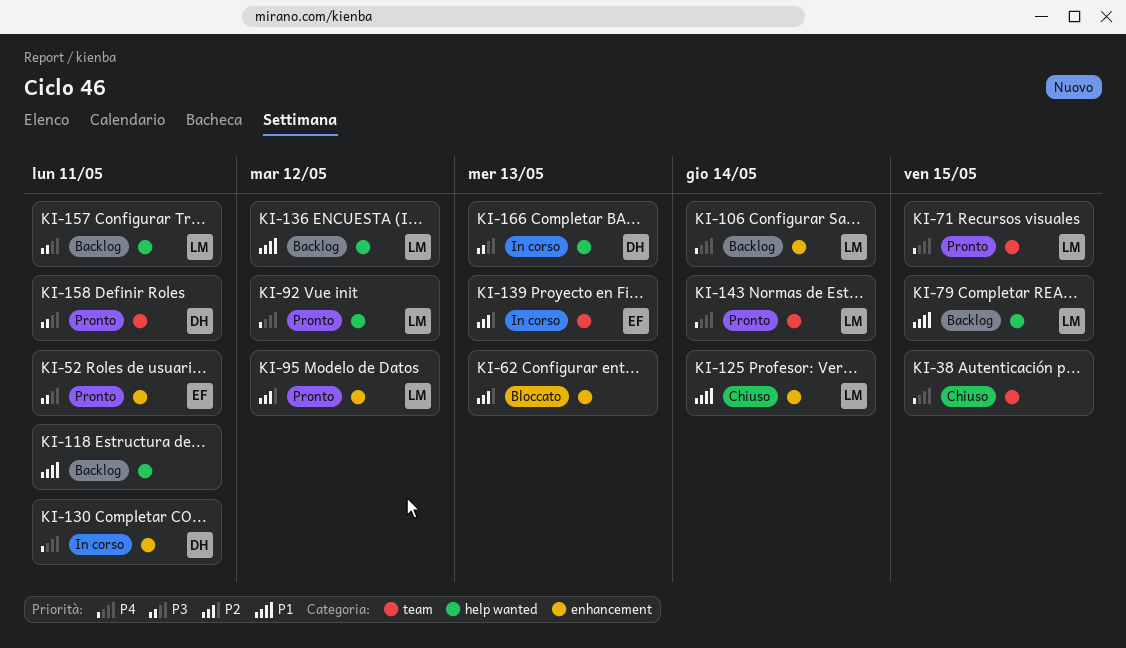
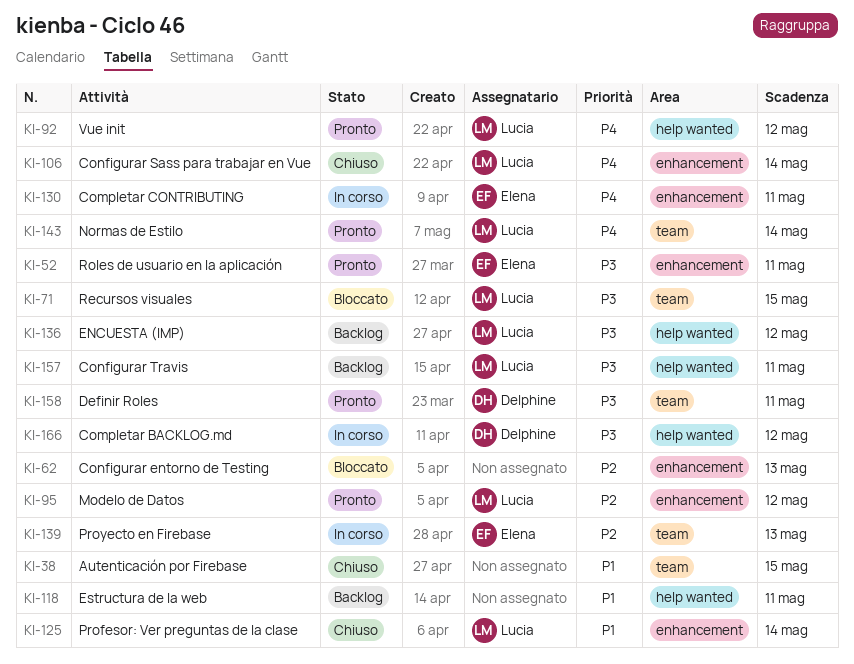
KI-38, priority: P4 -> P1
KI-71, status: Pronto -> Bloccato
KI-71, priority: P4 -> P3
KI-79: present -> none
KI-106, status: Backlog -> Chiuso
KI-130, owner: Delphine -> Elena
KI-136, priority: P1 -> P3
KI-166, due: May 13 -> May 12

